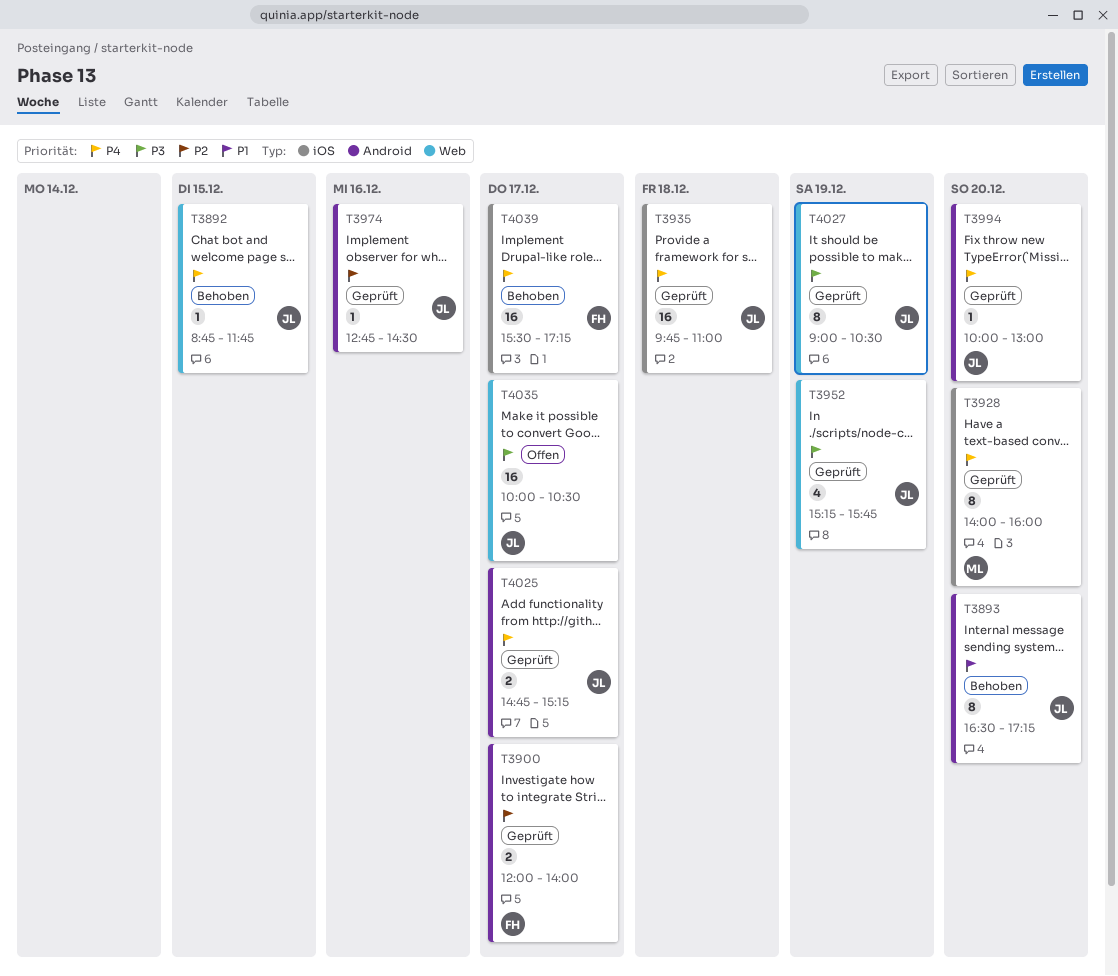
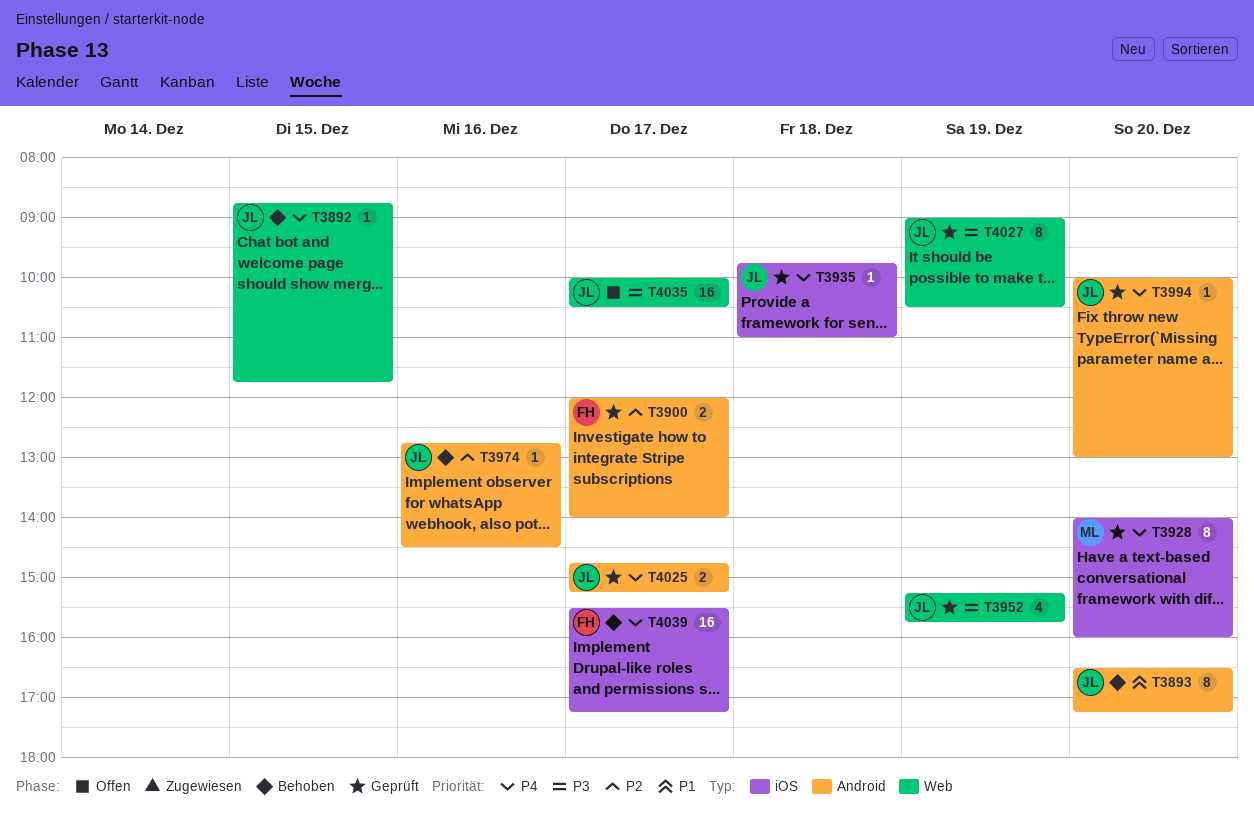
T3935, estimate: 16 -> 1
T3974, status: Geprüft -> Behoben

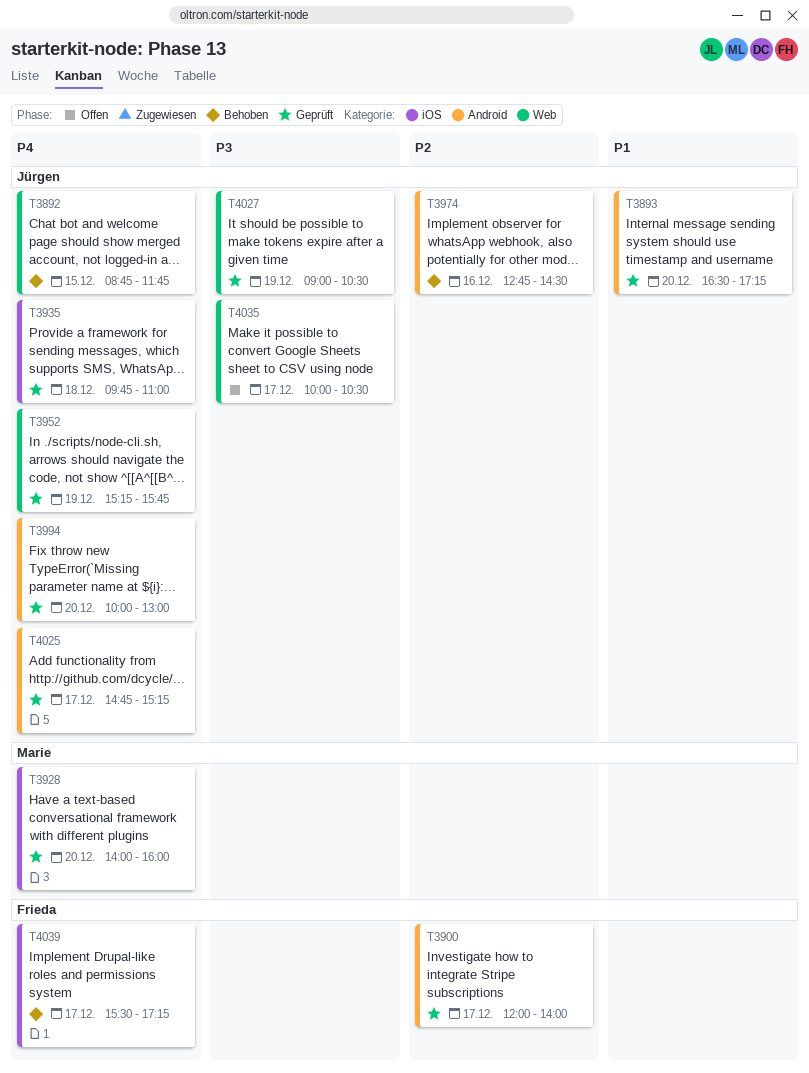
T3893, status: Behoben -> Geprüft
T3952, priority: P3 -> P4

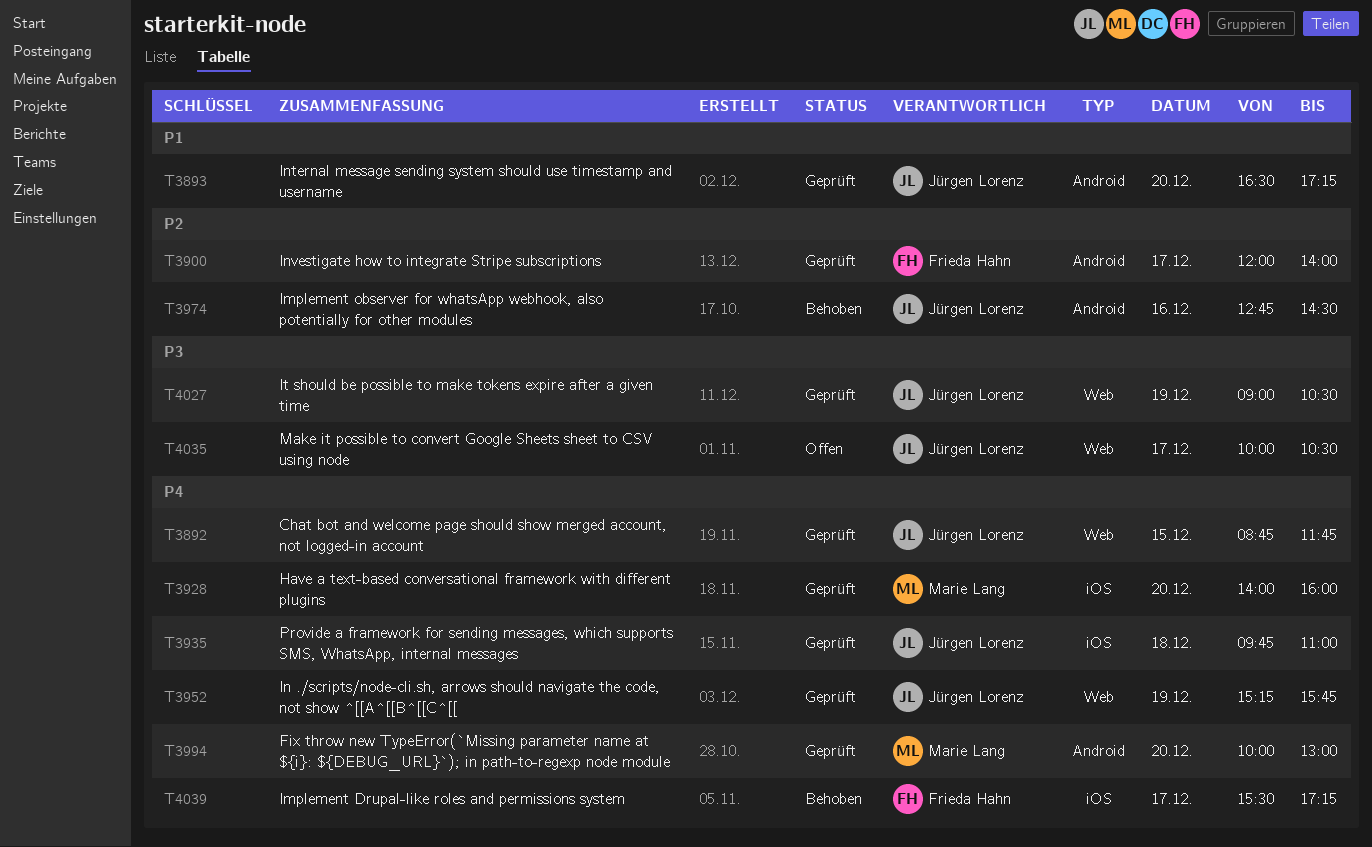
T3892, status: Behoben -> Geprüft
T3994, owner: Jürgen Lorenz -> Marie Lang
T4025: present -> none

